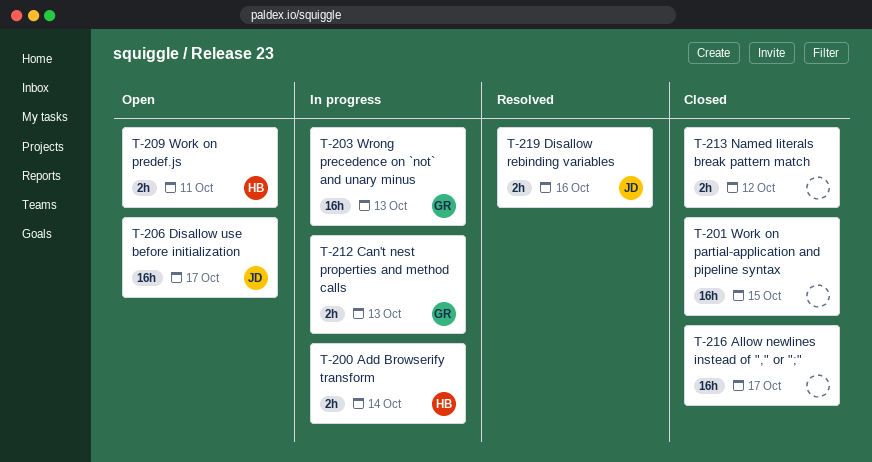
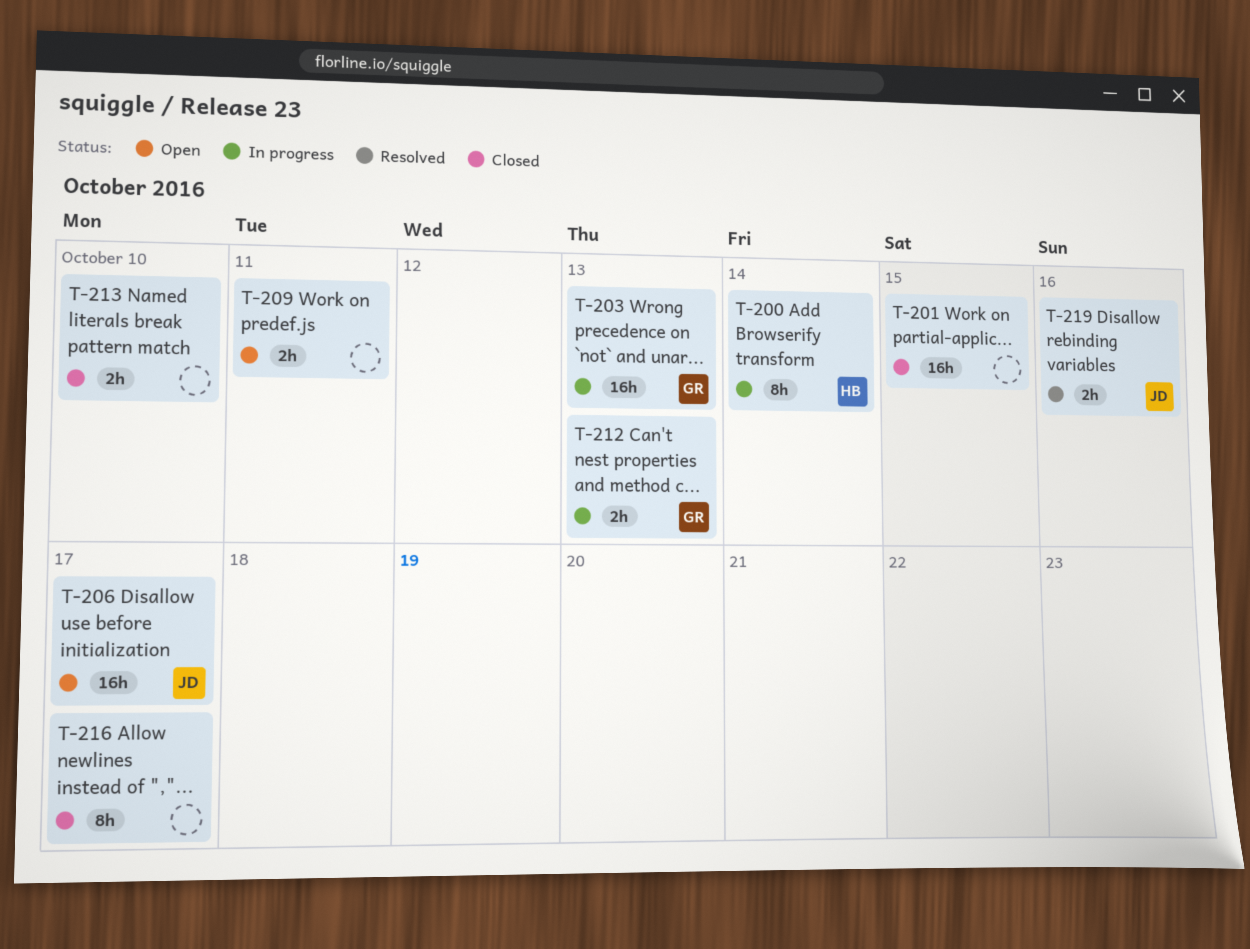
T-200, estimate: 2h -> 8h
T-209, owner: HB -> none
T-213, due: Oct 12 -> Oct 10
T-216, estimate: 16h -> 8h

